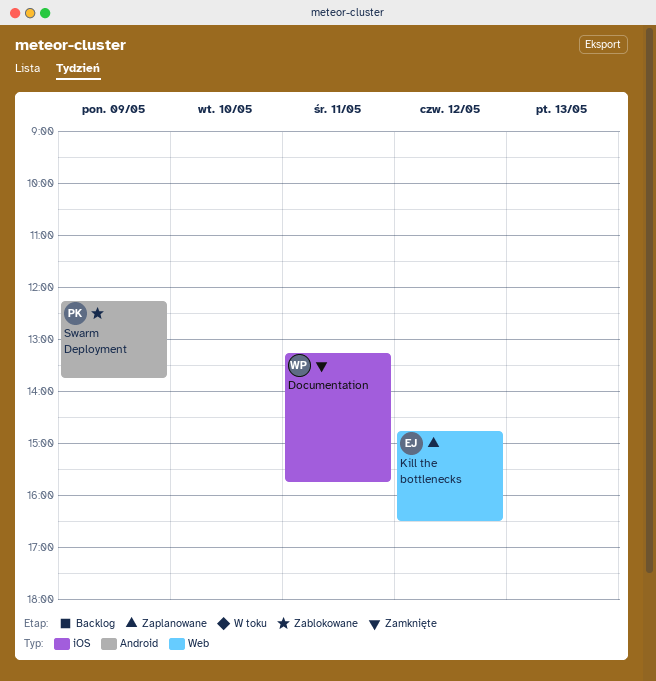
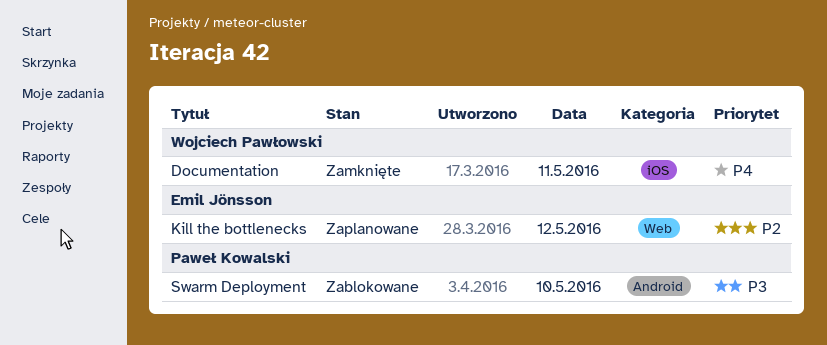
Swarm Deployment, day: May 9 -> May 10

